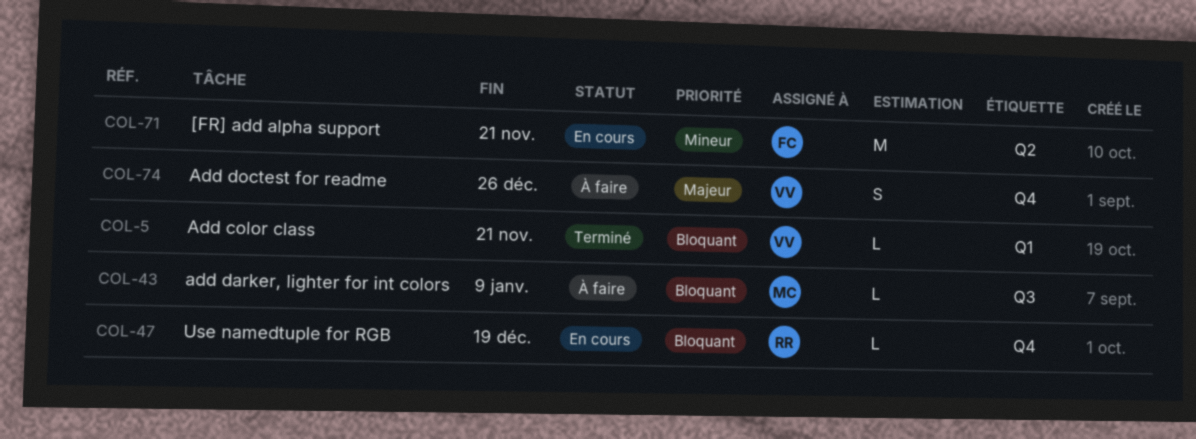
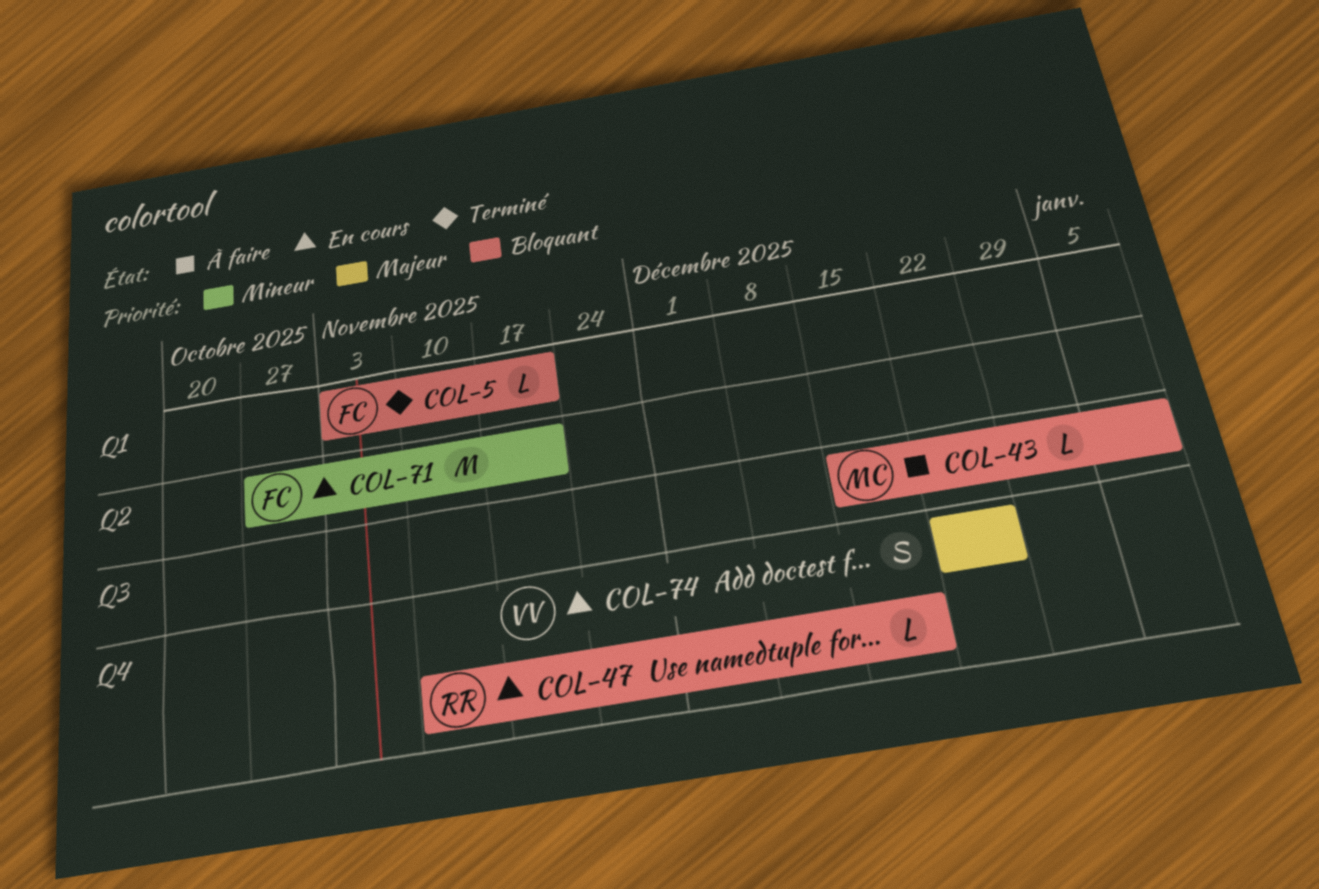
COL-5, owner: VV -> FC
COL-74, status: À faire -> En cours

